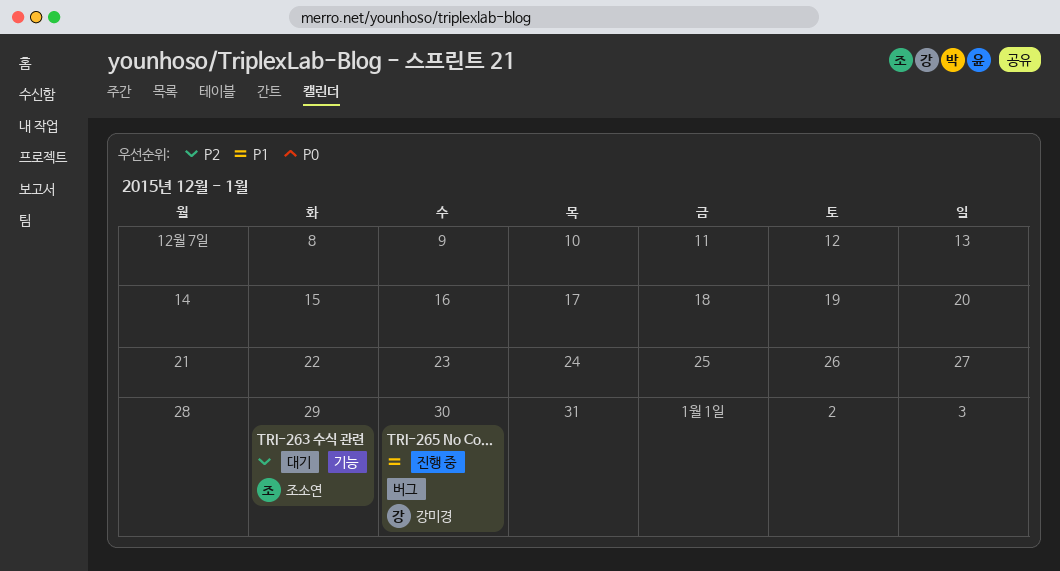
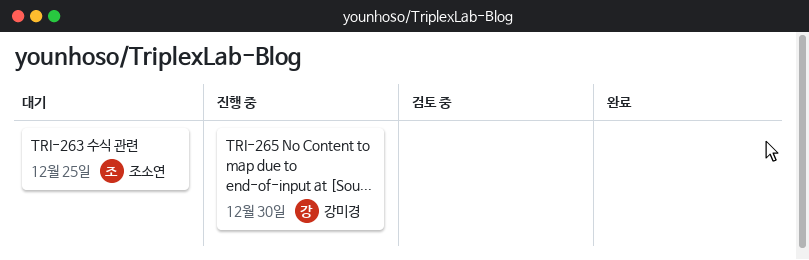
TRI-263, due: Dec 29 -> Dec 25

